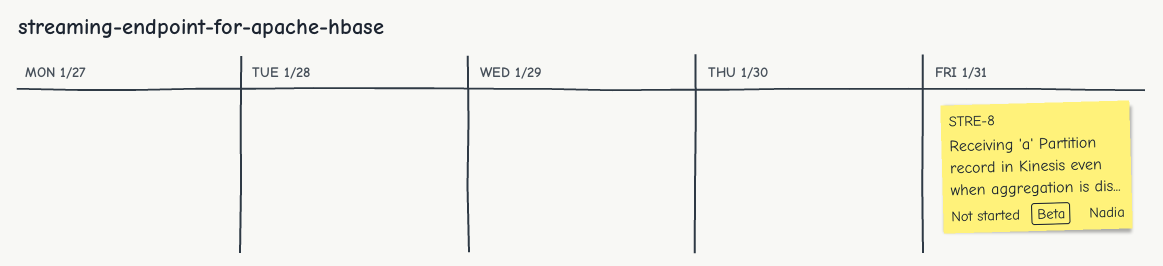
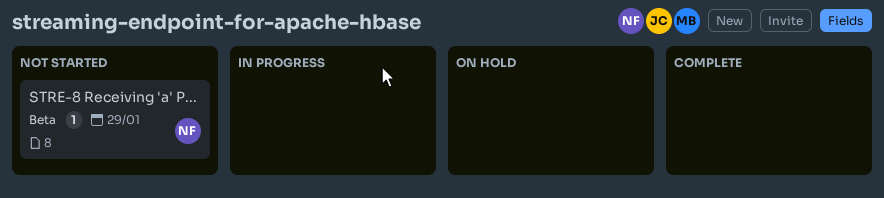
STRE-8, due: Jan 31 -> Jan 29

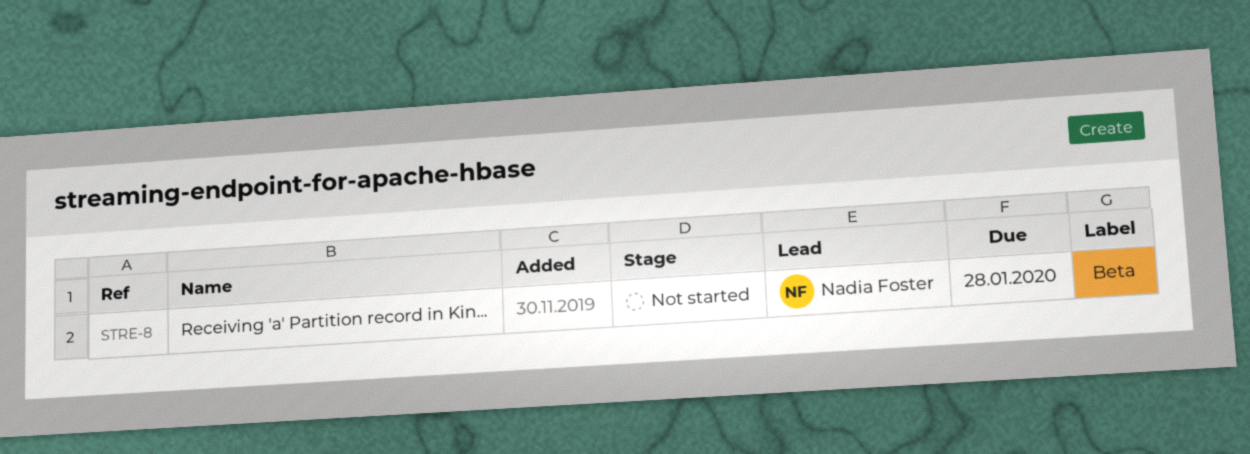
STRE-8, due: Jan 29 -> Jan 28

